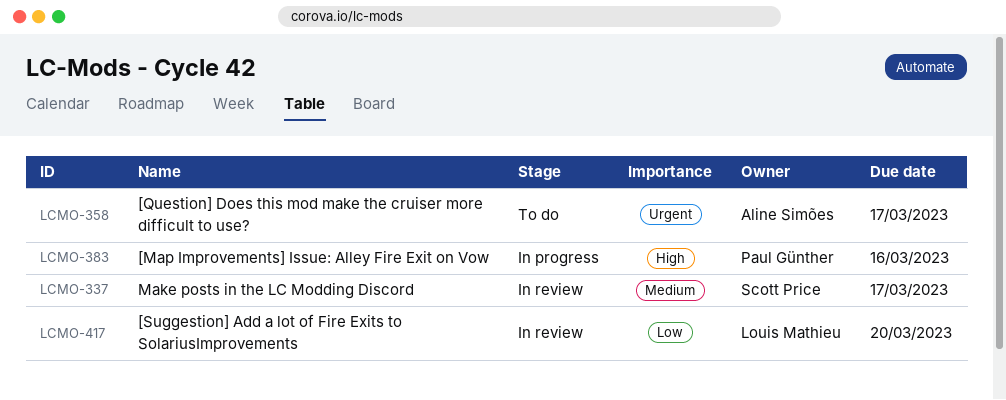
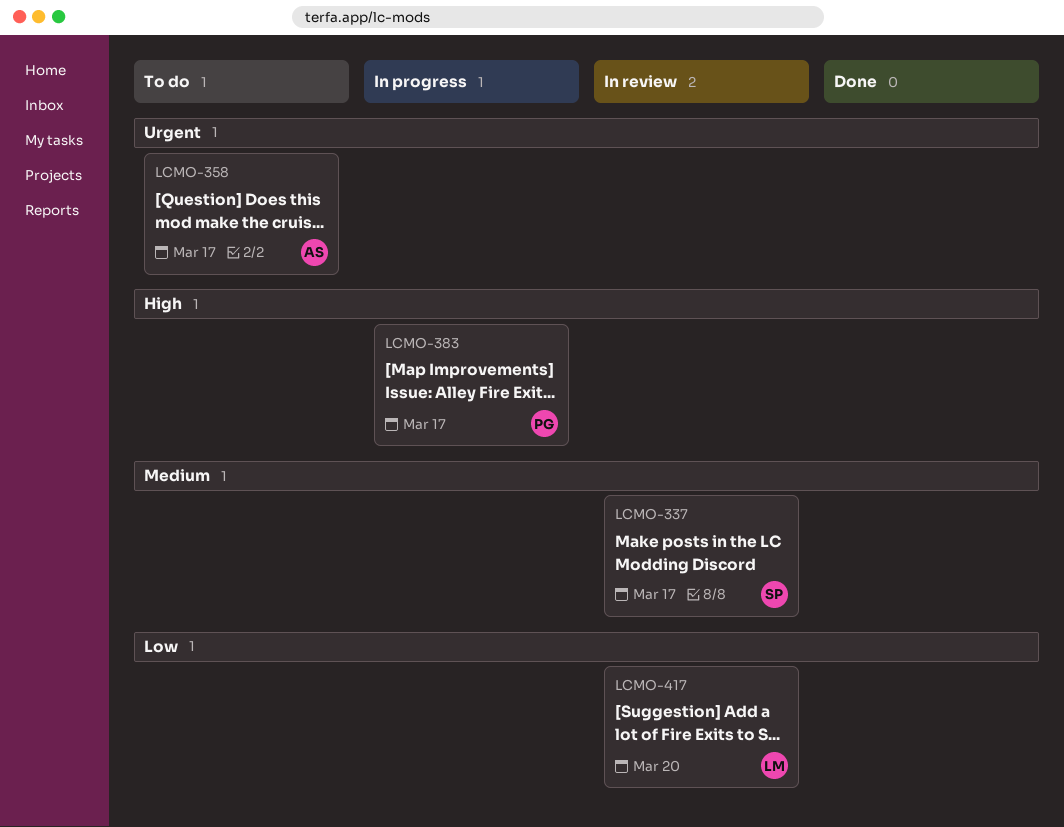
LCMO-383, due: Mar 16 -> Mar 17

